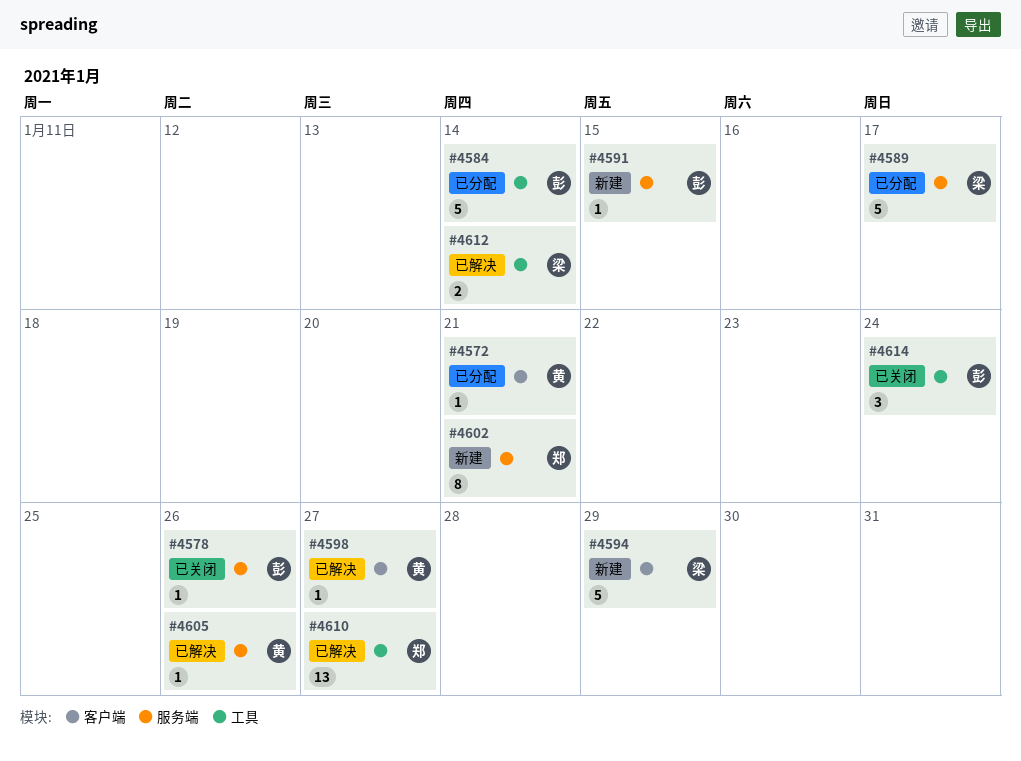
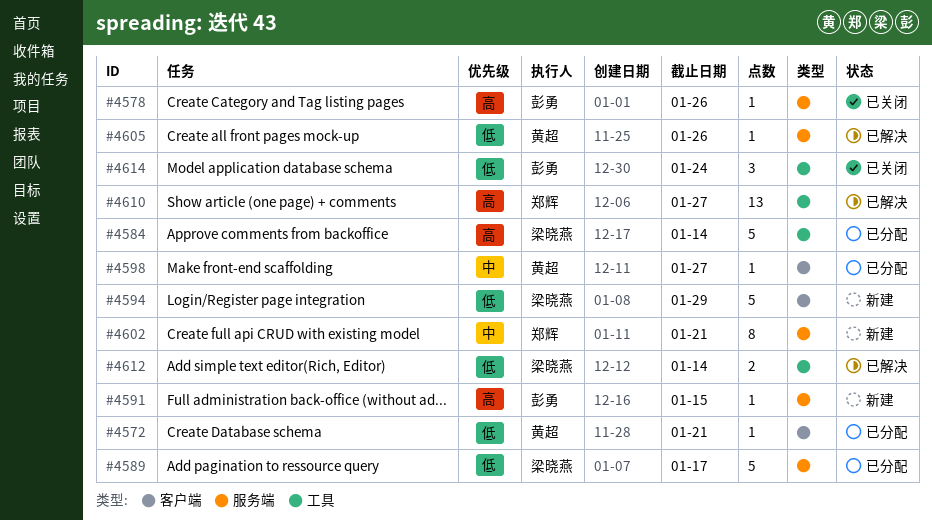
#4584, owner: 彭勇 -> 梁晓燕
#4598, status: 已解决 -> 已分配

